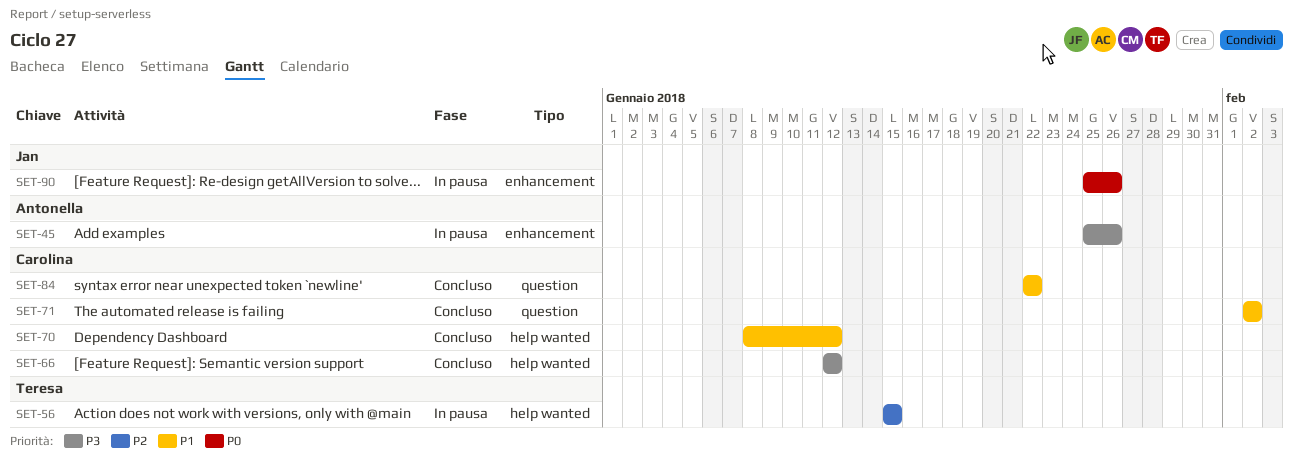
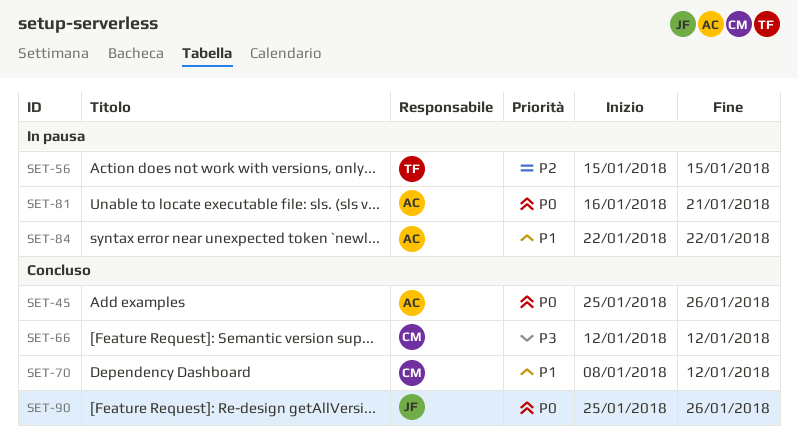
SET-45, status: In pausa -> Concluso
SET-45, priority: P3 -> P0
SET-71: present -> none
SET-81: none -> present
SET-84, status: Concluso -> In pausa
SET-84, owner: Carolina -> Antonella
SET-90, status: In pausa -> Concluso

